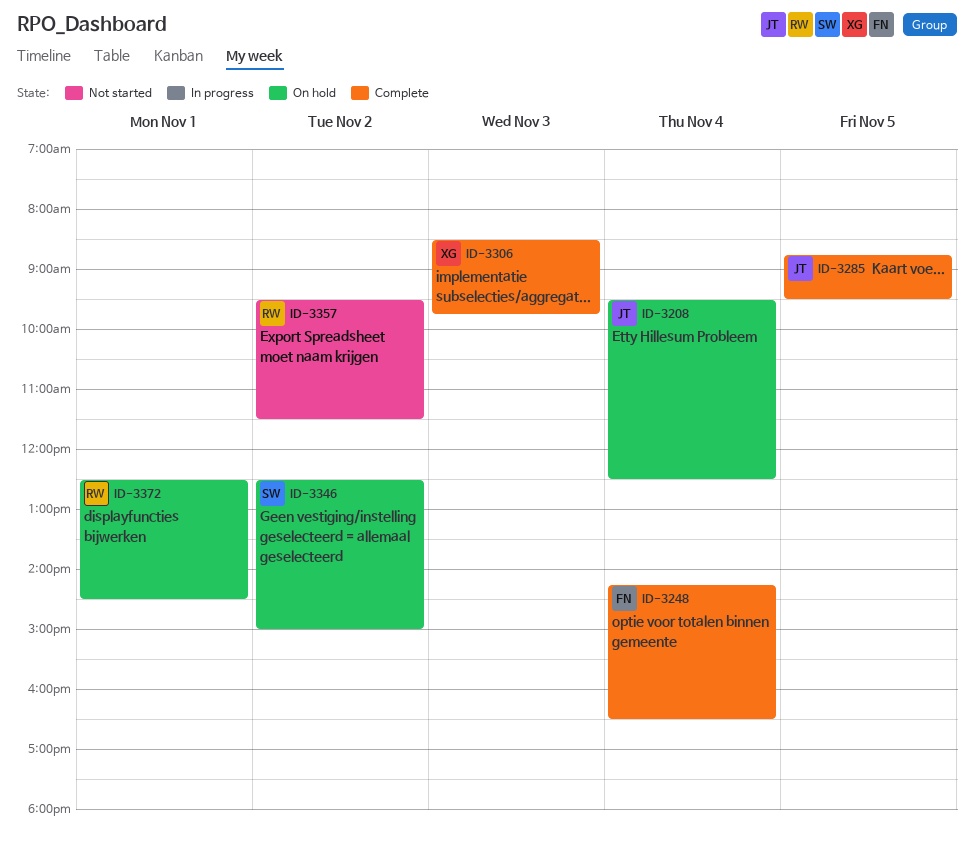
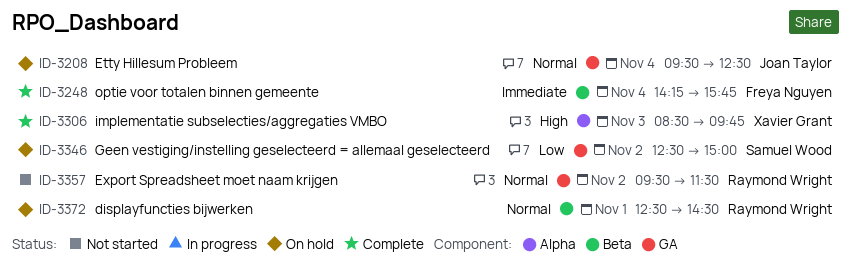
ID-3248, ends: 16:30 -> 15:45
ID-3285: present -> none

